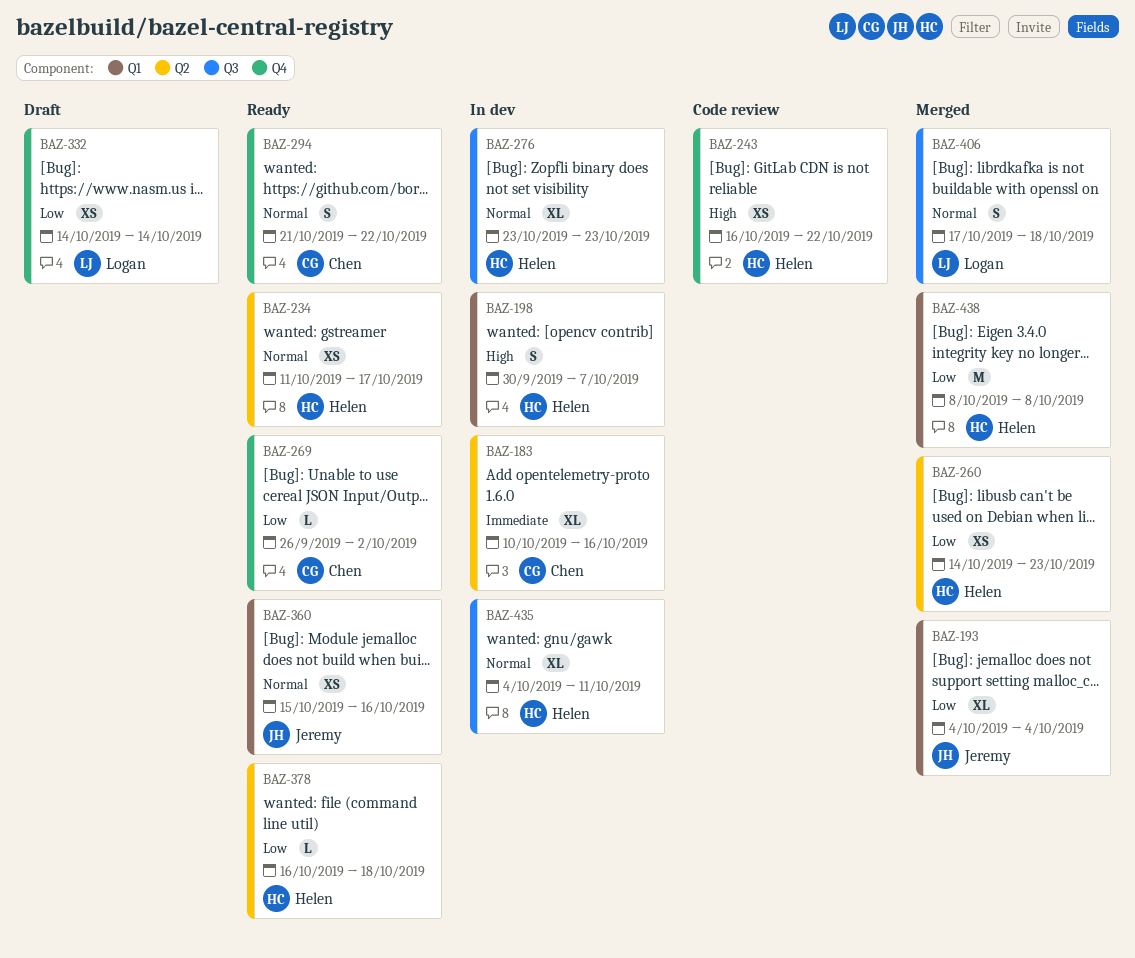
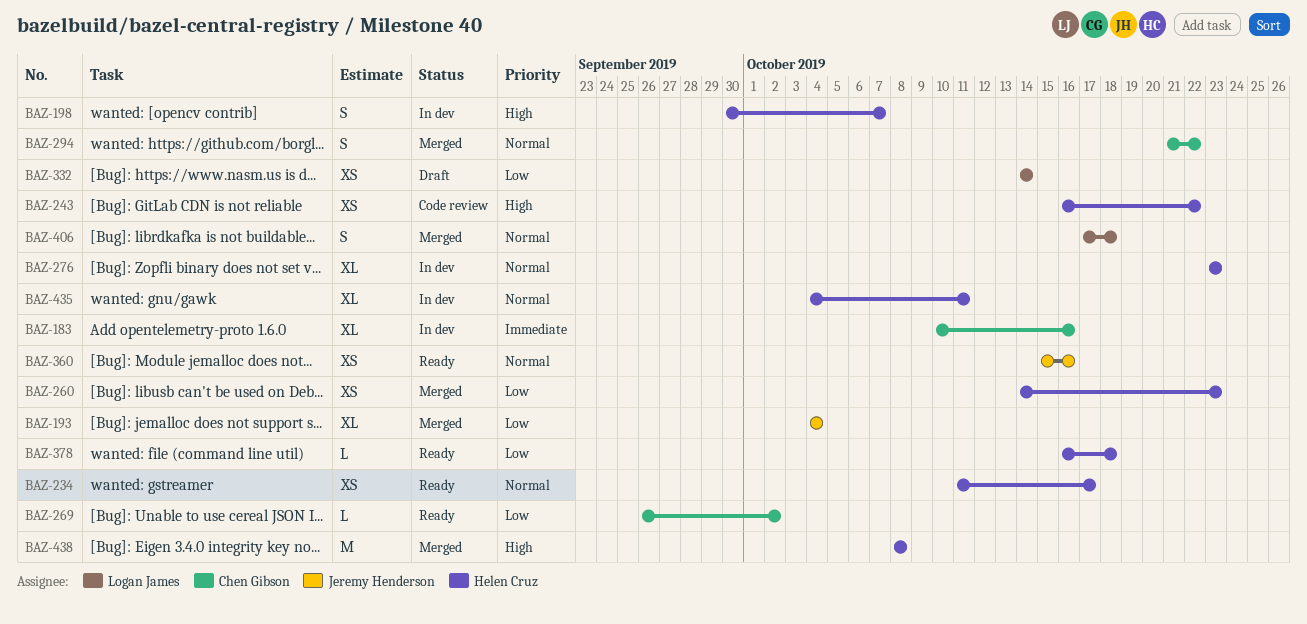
BAZ-294, status: Ready -> Merged
BAZ-438, priority: Low -> High

